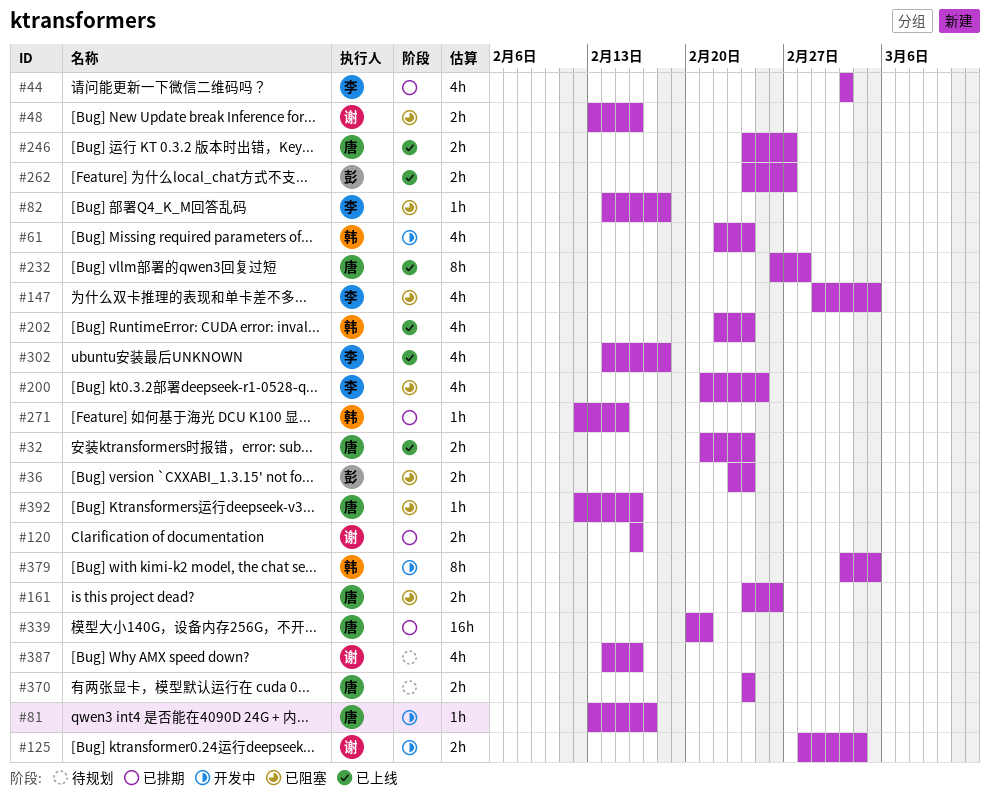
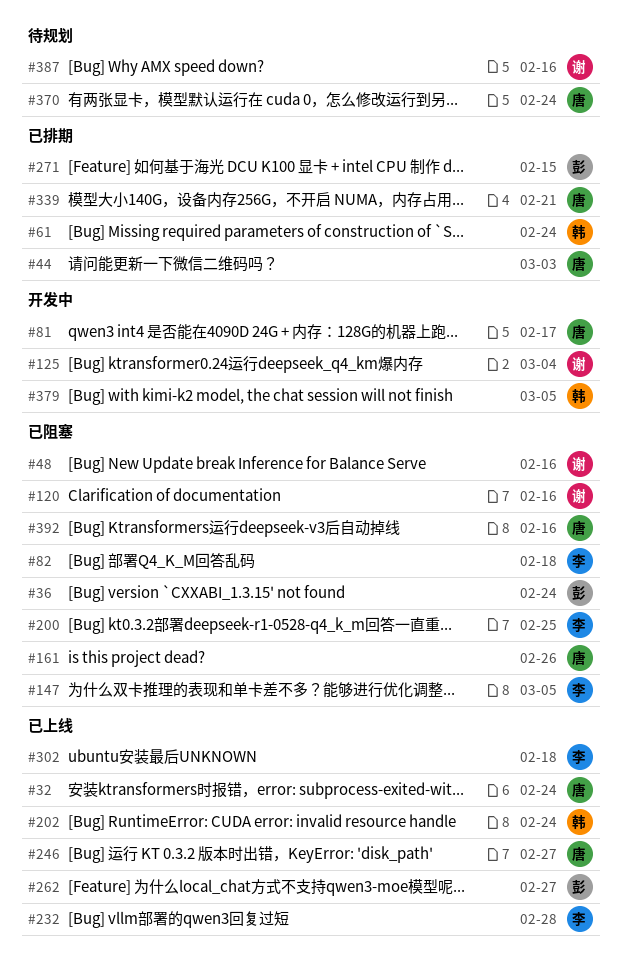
#44, owner: 李 -> 唐
#61, status: 开发中 -> 已排期
#120, status: 已排期 -> 已阻塞
#232, owner: 唐 -> 李
#271, owner: 韩 -> 彭

